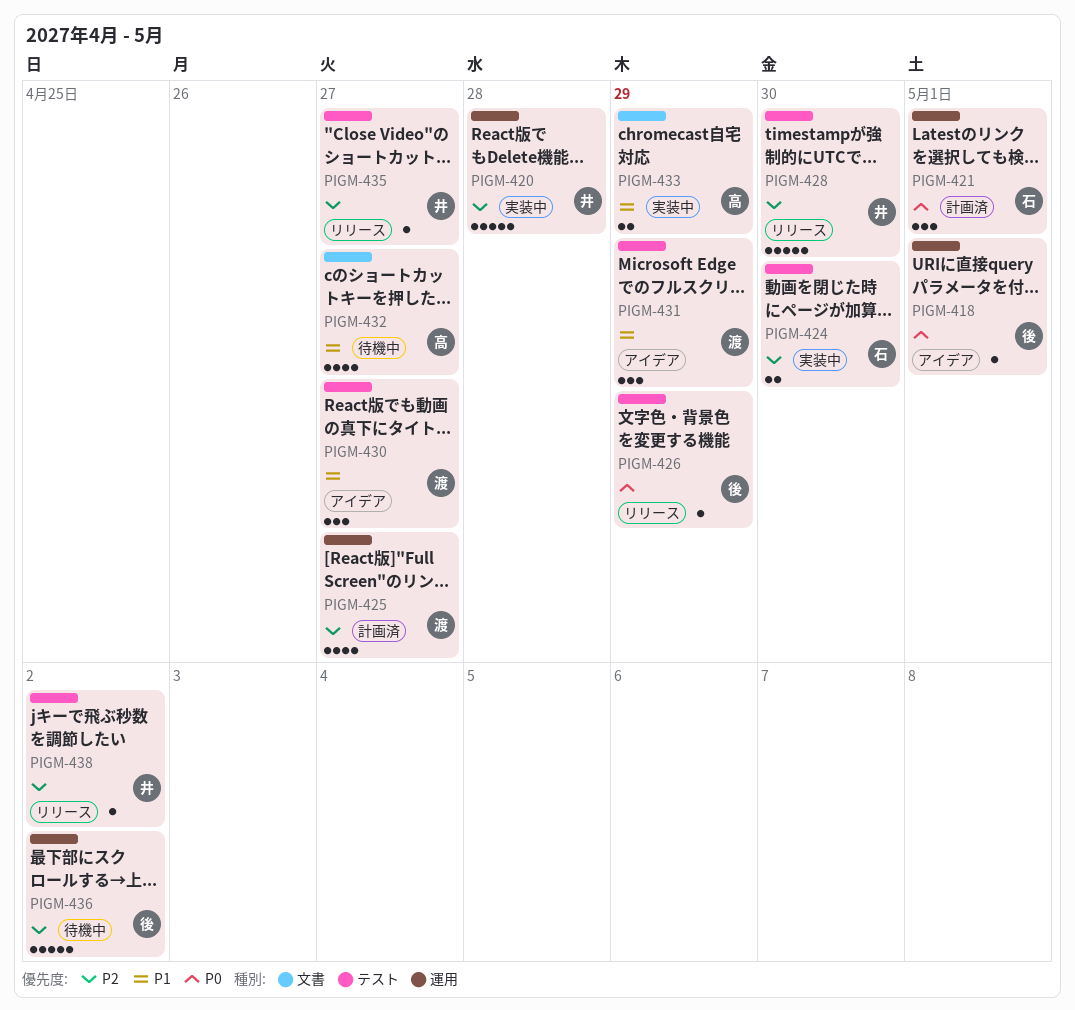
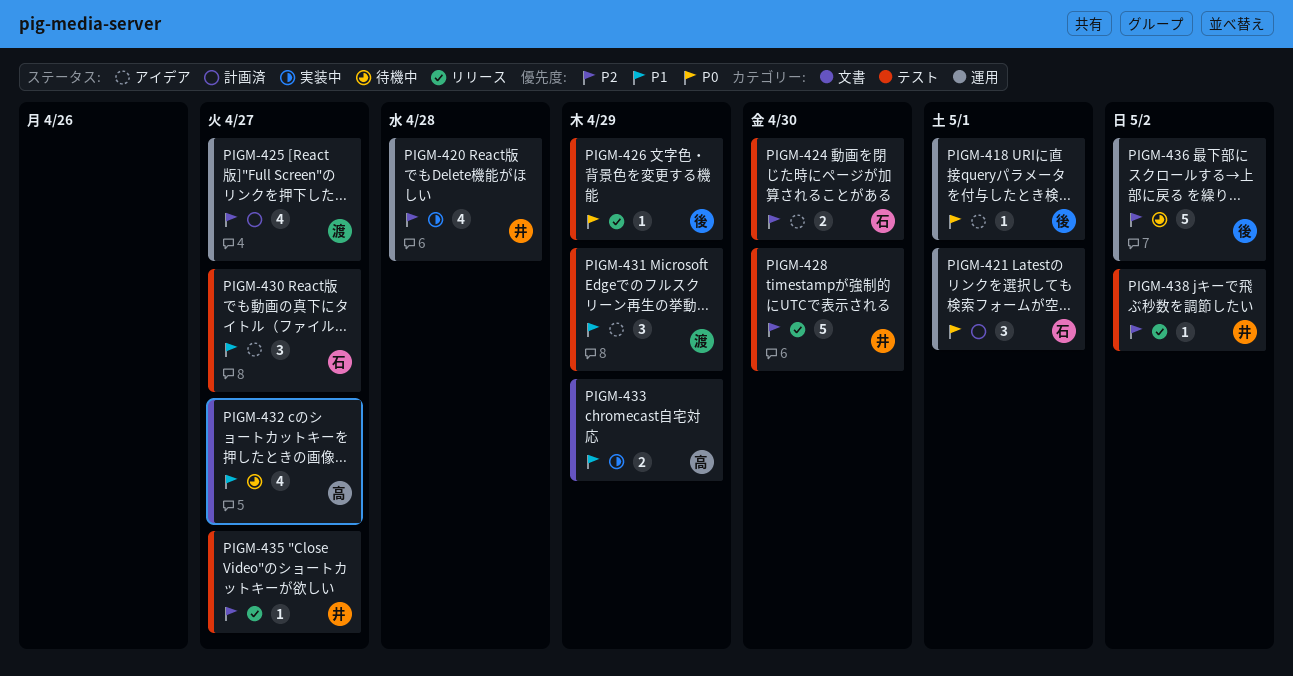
PIGM-420, estimate: 5 -> 4
PIGM-424, status: 実装中 -> アイデア
PIGM-430, owner: 渡 -> 石

